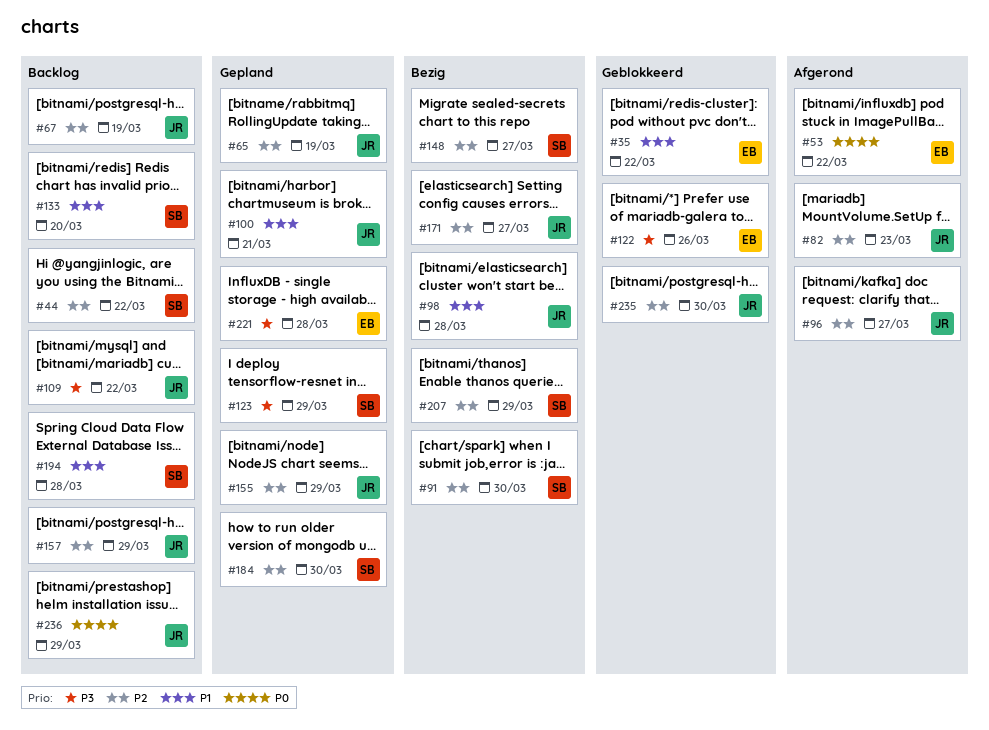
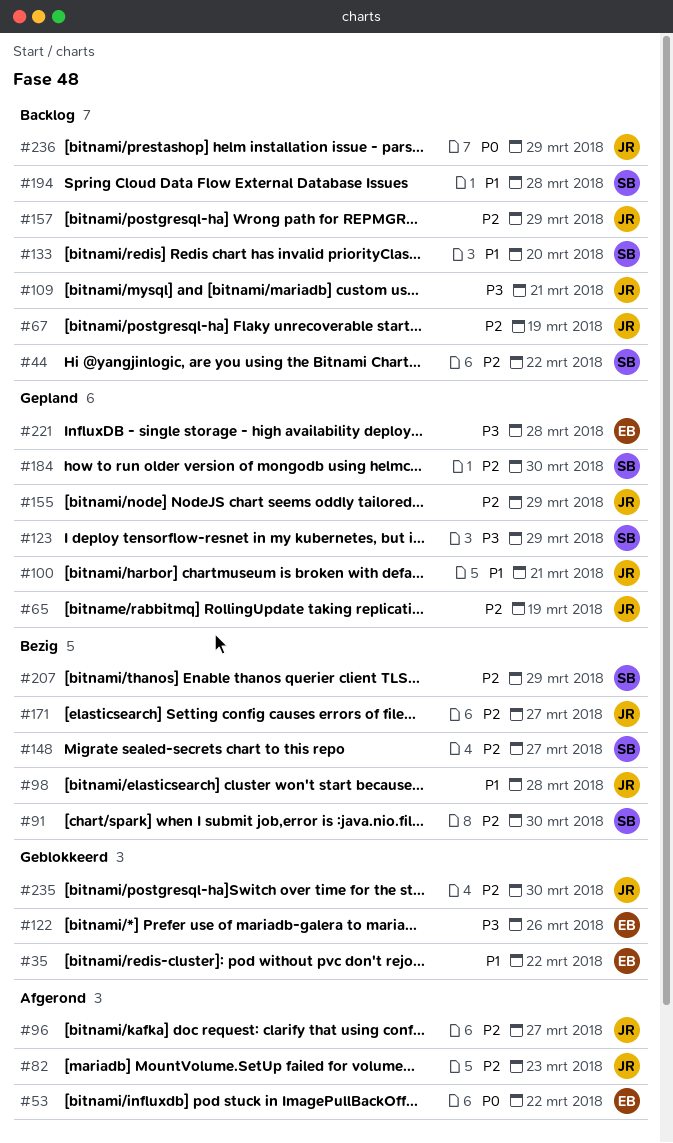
#109, due: Mar 22 -> Mar 21

